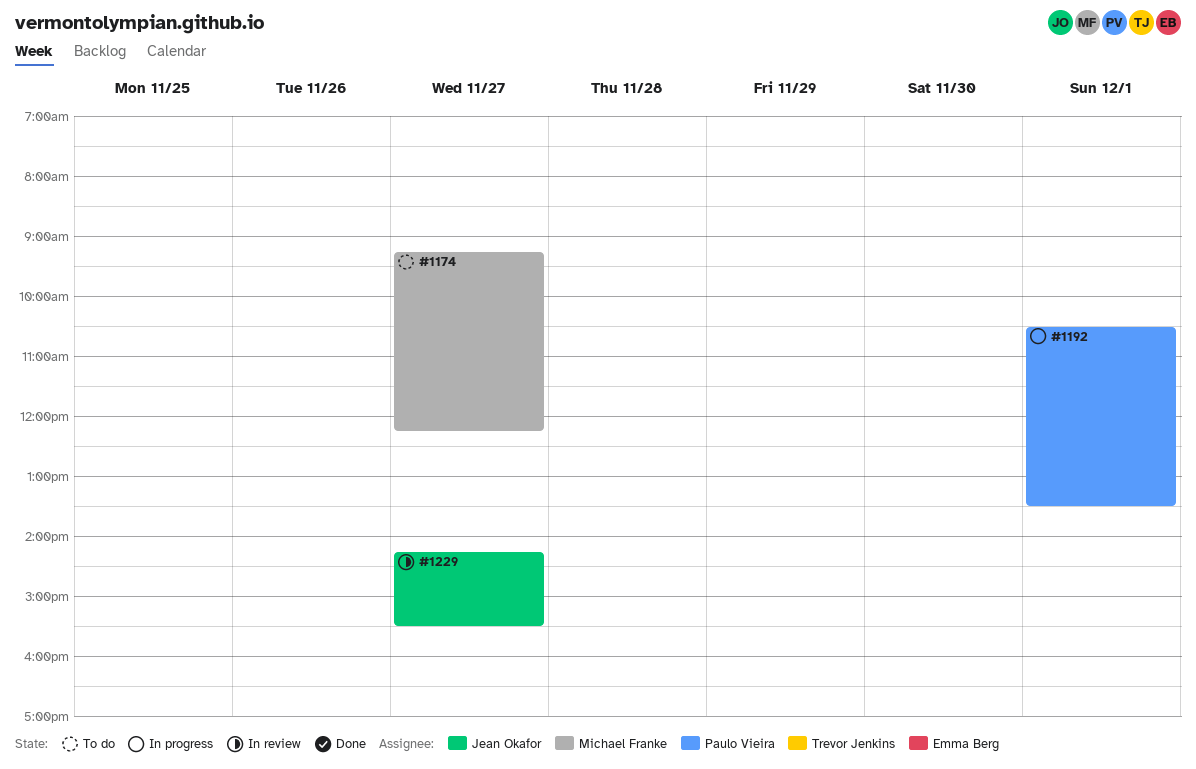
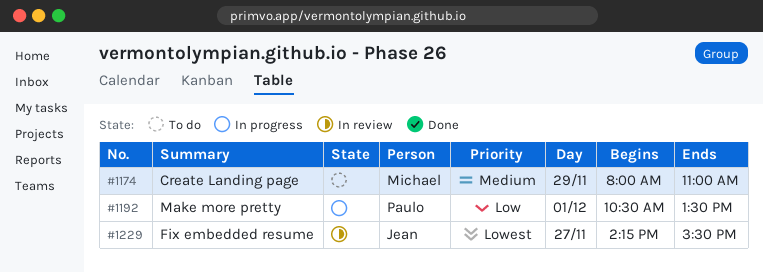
#1174, day: Nov 27 -> Nov 29
#1174, begins: 09:15 -> 08:00
#1174, ends: 12:15 -> 11:00

